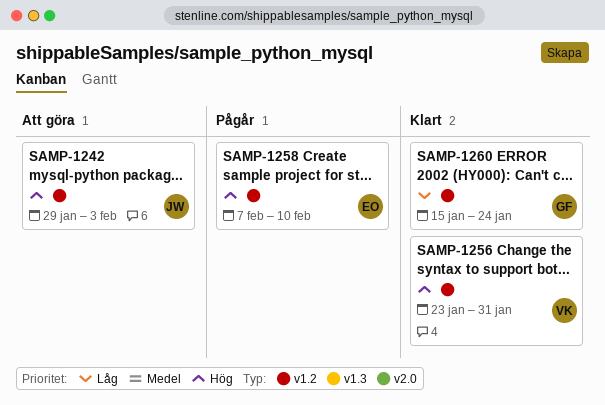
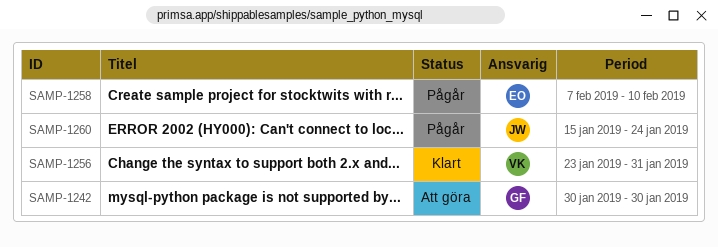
SAMP-1242, owner: JW -> GF
SAMP-1242, start: Jan 29 -> Jan 30
SAMP-1242, due: Feb 3 -> Jan 30
SAMP-1260, status: Klart -> Pågår
SAMP-1260, owner: GF -> JW

